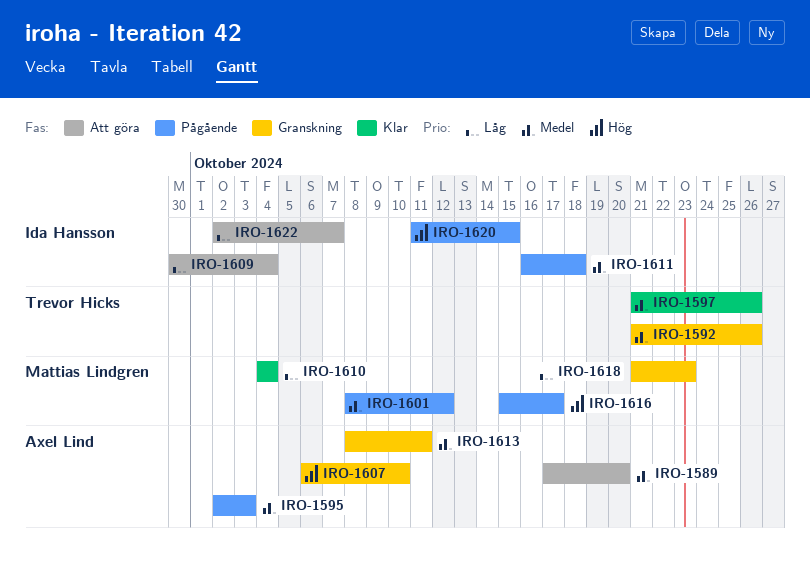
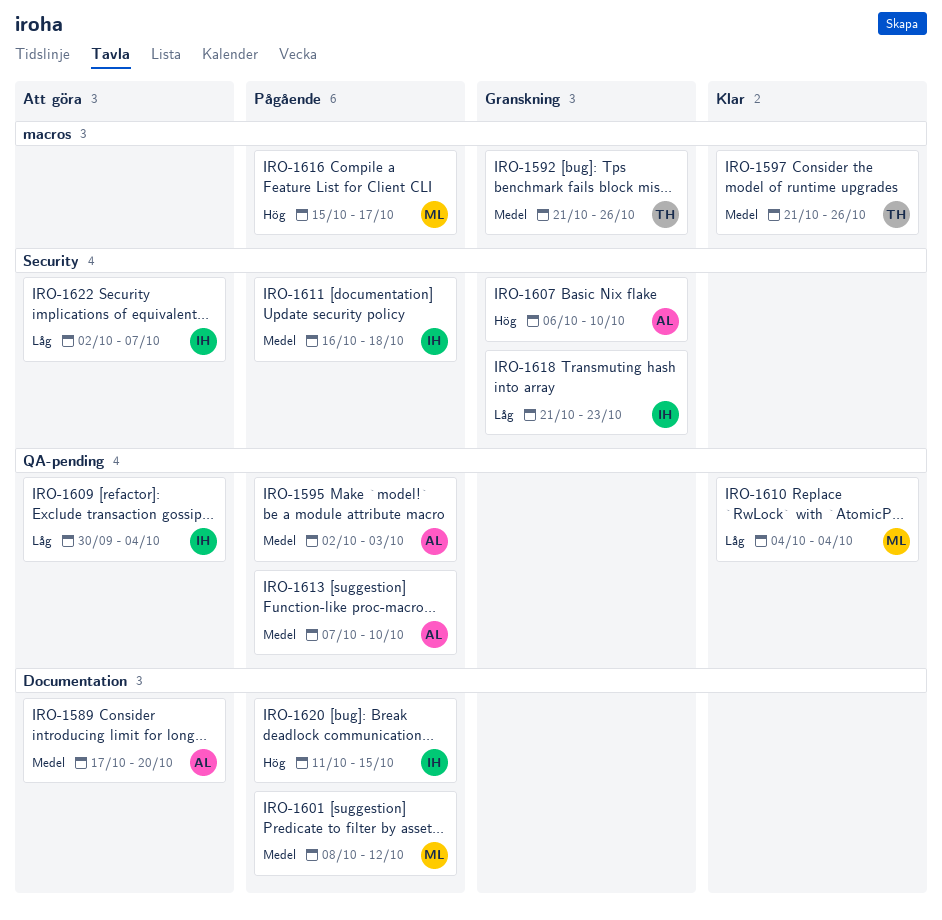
IRO-1613, status: Granskning -> Pågående
IRO-1613, start: Oct 8 -> Oct 7
IRO-1613, due: Oct 11 -> Oct 10
IRO-1618, owner: Mattias Lindgren -> Ida Hansson

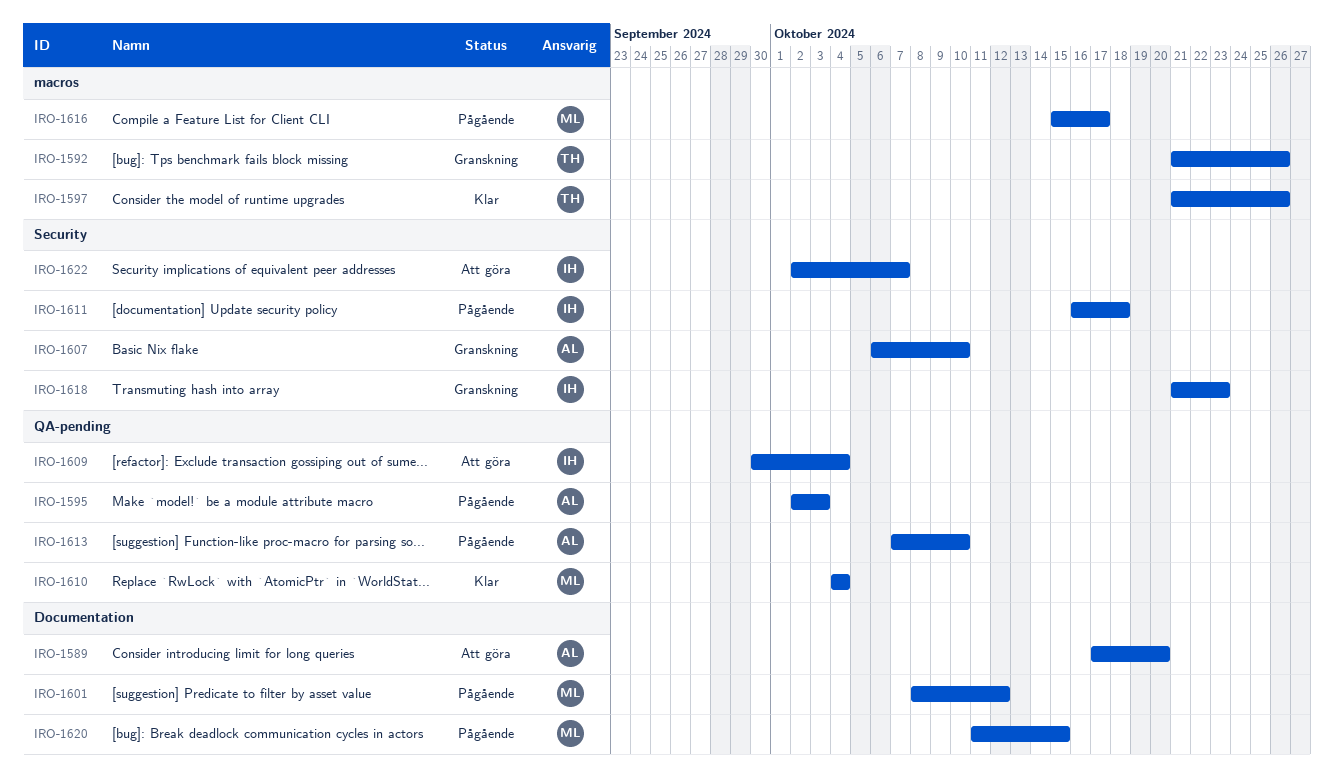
IRO-1620, owner: IH -> ML

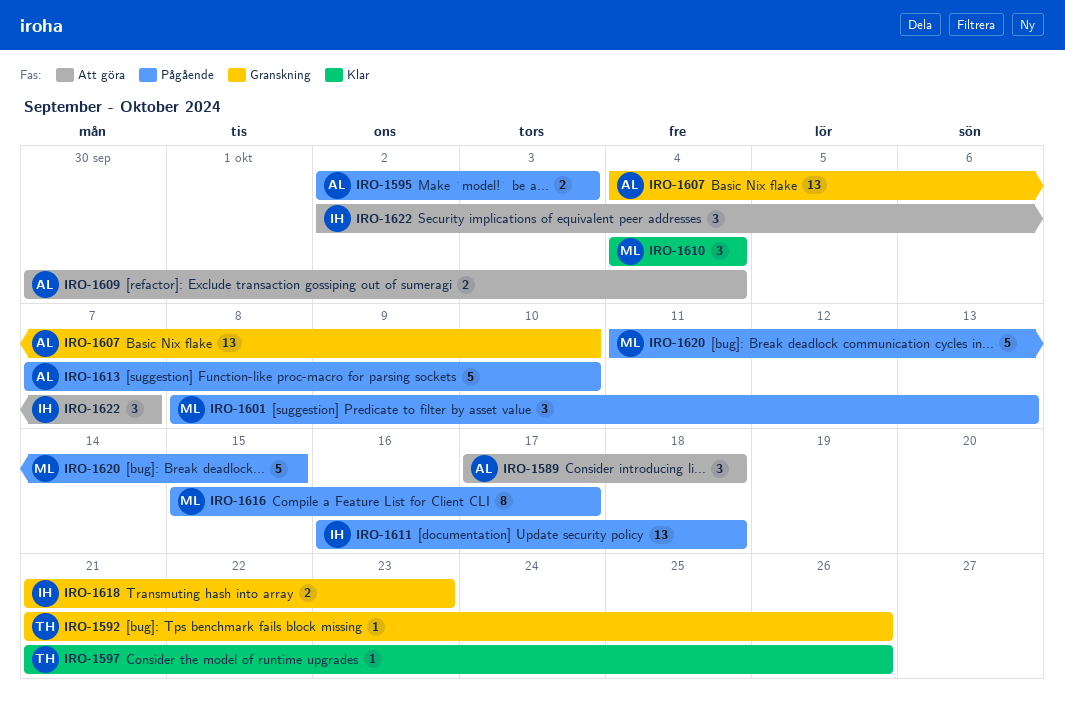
IRO-1589, due: Oct 20 -> Oct 18
IRO-1601, due: Oct 12 -> Oct 13
IRO-1607, start: Oct 6 -> Oct 4
IRO-1609, owner: IH -> AL

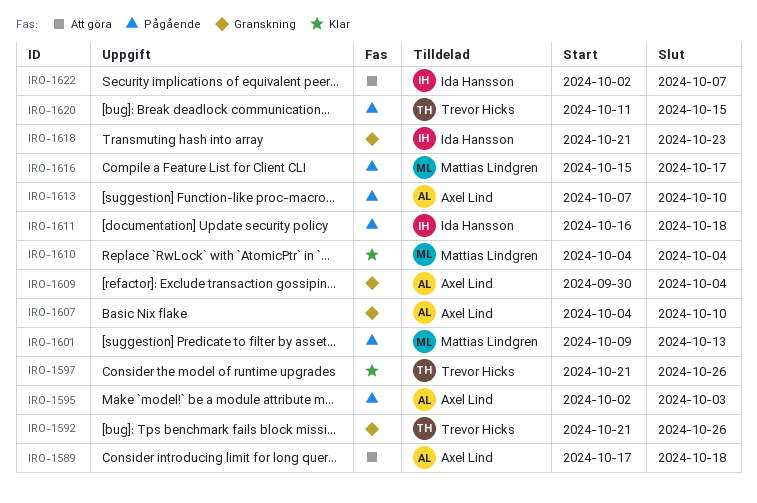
IRO-1601, start: Oct 8 -> Oct 9
IRO-1609, status: Att göra -> Granskning
IRO-1620, owner: Mattias Lindgren -> Trevor Hicks

